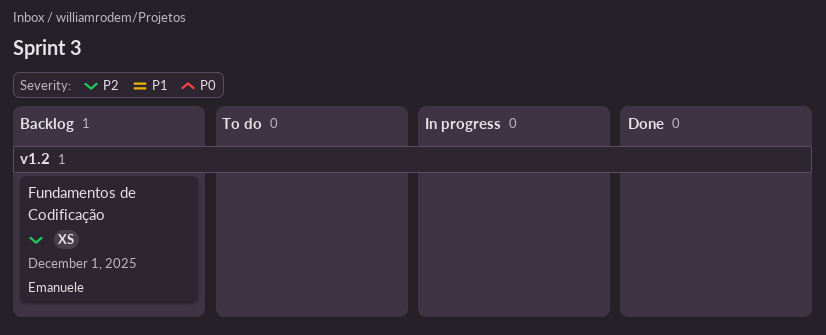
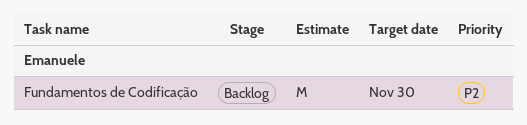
Fundamentos de Codificação, estimate: XS -> M
Fundamentos de Codificação, due: Dec 1 -> Nov 30

